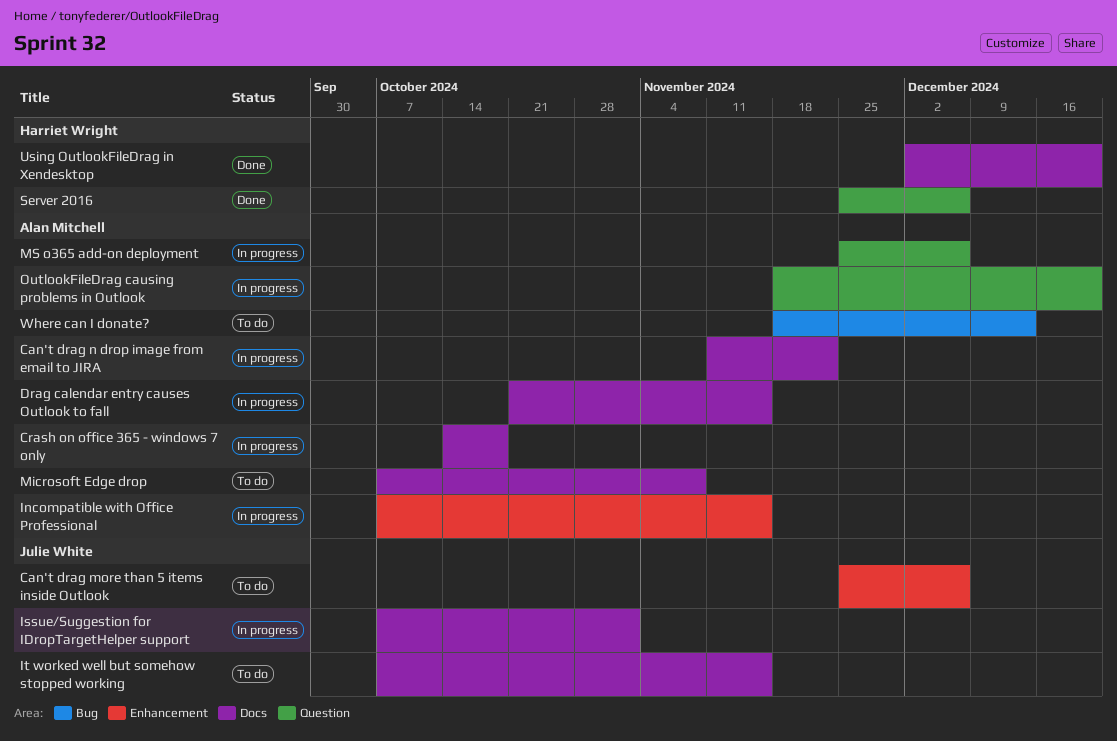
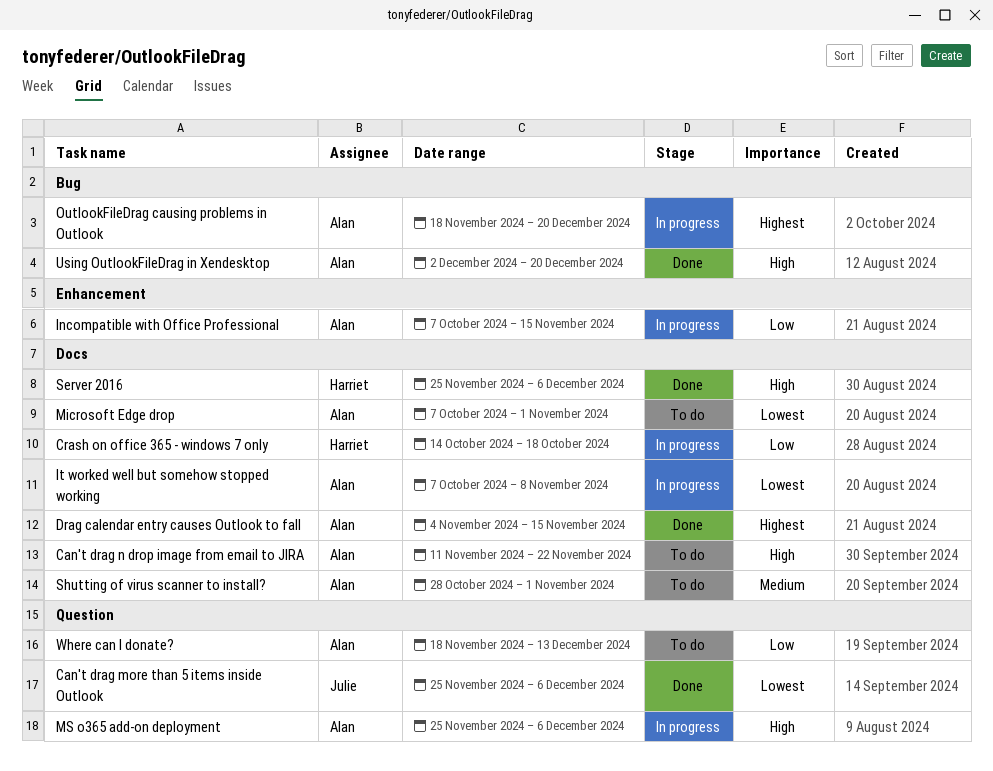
Can't drag more than 5 items inside Outlook, status: To do -> Done
Can't drag more than 5 items inside Outlook, label: Enhancement -> Question
Can't drag n drop image from email to JIRA, status: In progress -> To do
Crash on office 365 - windows 7 only, owner: Alan Mitchell -> Harriet Wright
Drag calendar entry causes Outlook to fall, status: In progress -> Done
Drag calendar entry causes Outlook to fall, start: Oct 21 -> Nov 4
Issue/Suggestion for IDropTargetHelper support: present -> none
It worked well but somehow stopped working, status: To do -> In progress
It worked well but somehow stopped working, owner: Julie White -> Alan Mitchell
It worked well but somehow stopped working, due: Nov 15 -> Nov 8
Microsoft Edge drop, due: Nov 8 -> Nov 1
OutlookFileDrag causing problems in Outlook, label: Question -> Bug
Server 2016, label: Question -> Docs
Shutting of virus scanner to install?: none -> present
Using OutlookFileDrag in Xendesktop, owner: Harriet Wright -> Alan Mitchell
Using OutlookFileDrag in Xendesktop, label: Docs -> Bug
Where can I donate?, label: Bug -> Question

